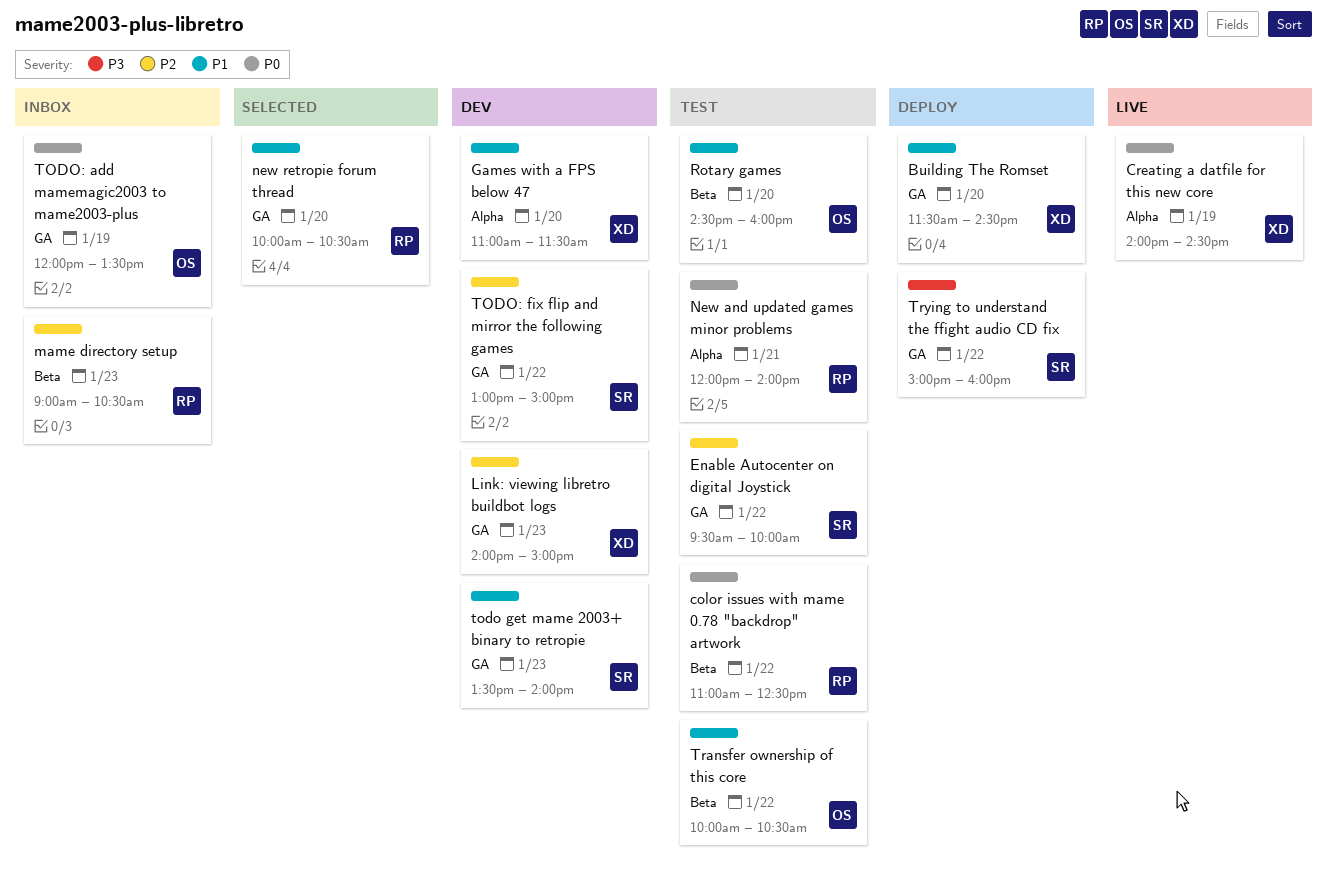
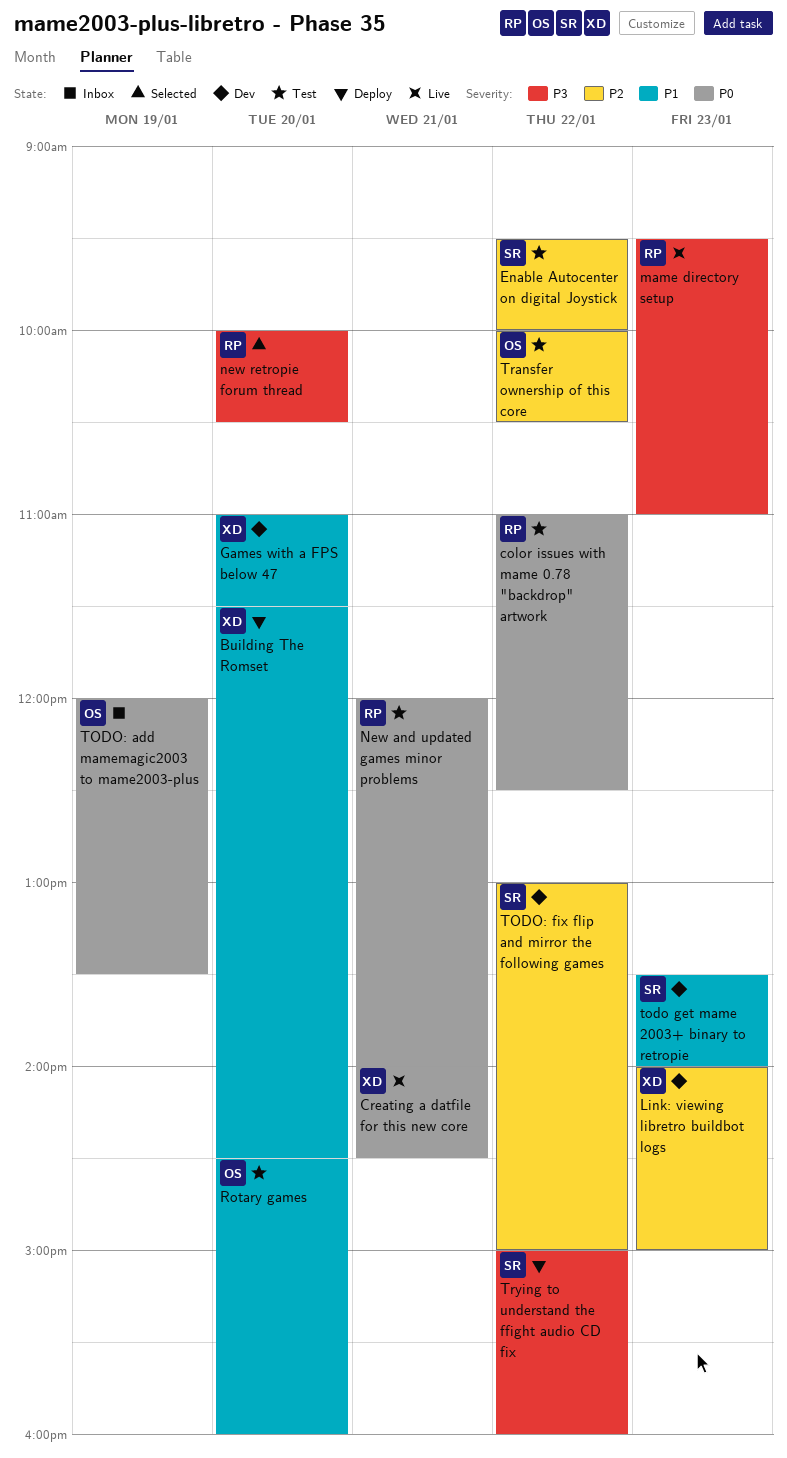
Creating a datfile for this new core, day: Jan 19 -> Jan 21
mame directory setup, status: Inbox -> Live
mame directory setup, priority: P2 -> P3
mame directory setup, begins: 09:00 -> 09:30
mame directory setup, ends: 10:30 -> 11:00
new retropie forum thread, priority: P1 -> P3
Transfer ownership of this core, priority: P1 -> P2

